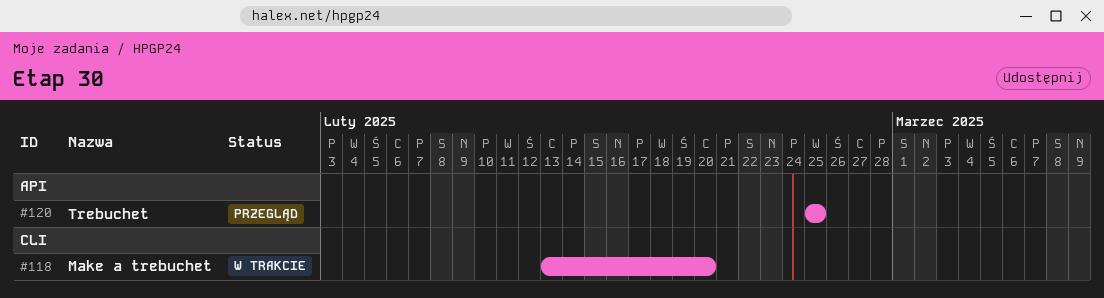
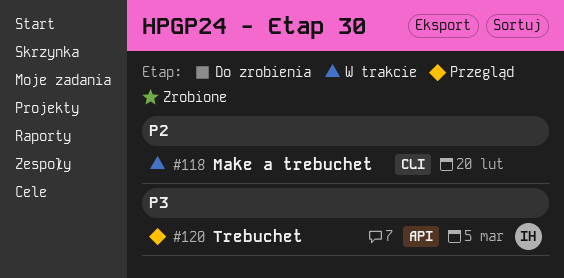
#120, due: Feb 25 -> Mar 5

